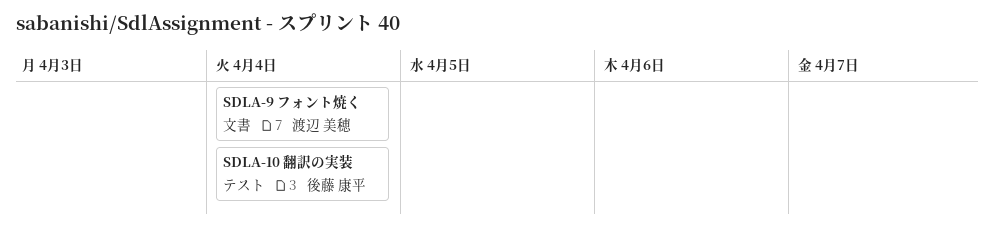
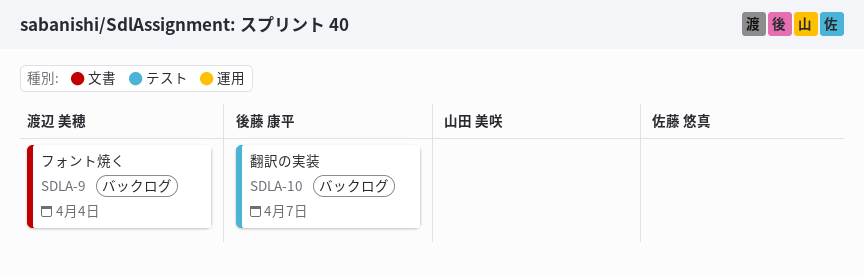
SDLA-10, due: Apr 4 -> Apr 7

